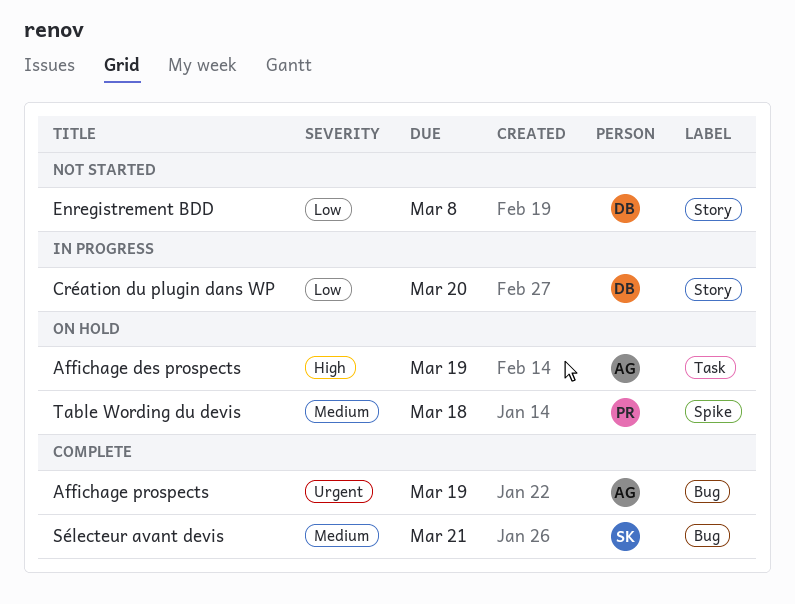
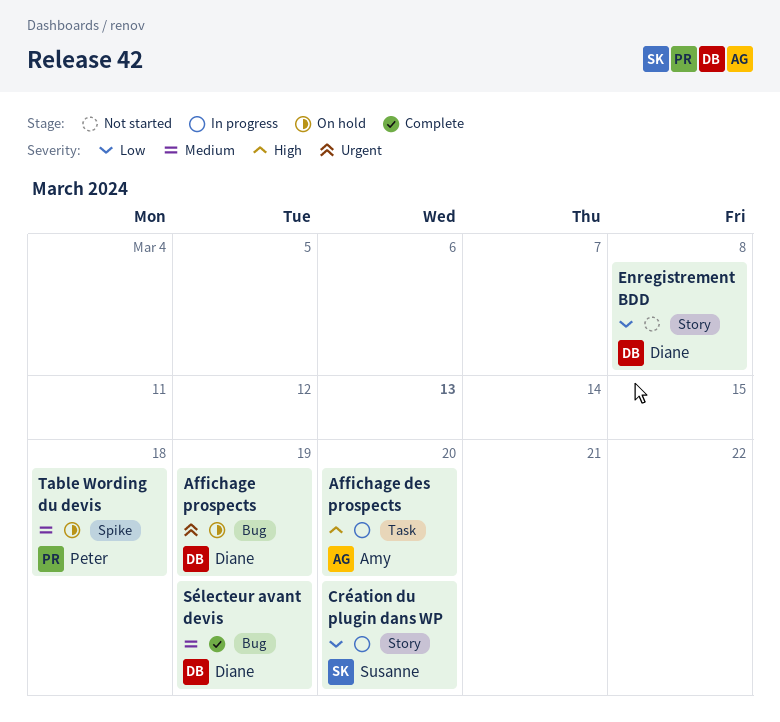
Affichage des prospects, status: On hold -> In progress
Affichage des prospects, due: Mar 19 -> Mar 20
Affichage prospects, status: Complete -> On hold
Affichage prospects, owner: Amy -> Diane
Création du plugin dans WP, owner: Diane -> Susanne
Sélecteur avant devis, owner: Susanne -> Diane
Sélecteur avant devis, due: Mar 21 -> Mar 19

